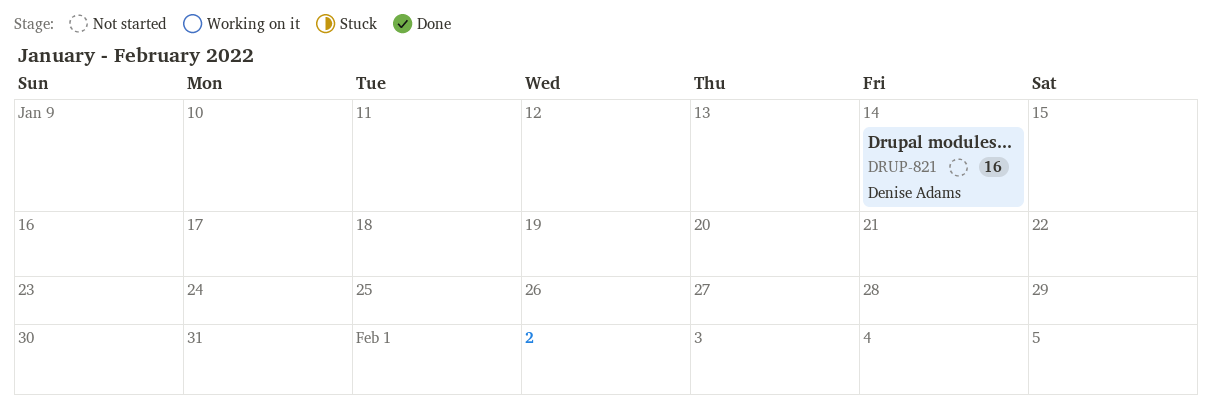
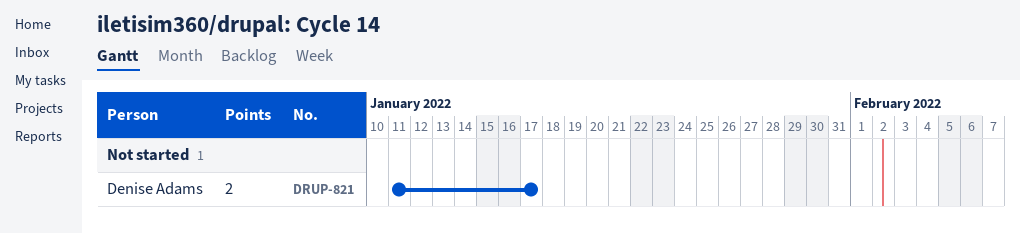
DRUP-821, estimate: 16 -> 2
DRUP-821, due: Jan 14 -> Jan 17

